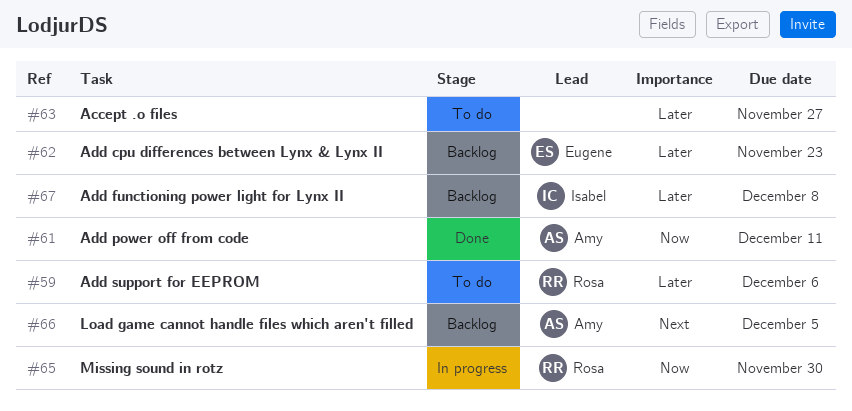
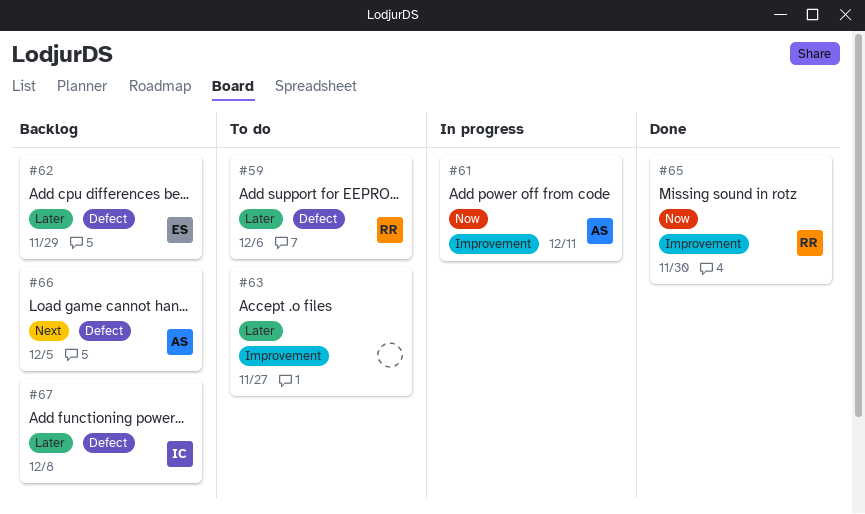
#61, status: Done -> In progress
#62, due: Nov 23 -> Nov 29
#65, status: In progress -> Done

